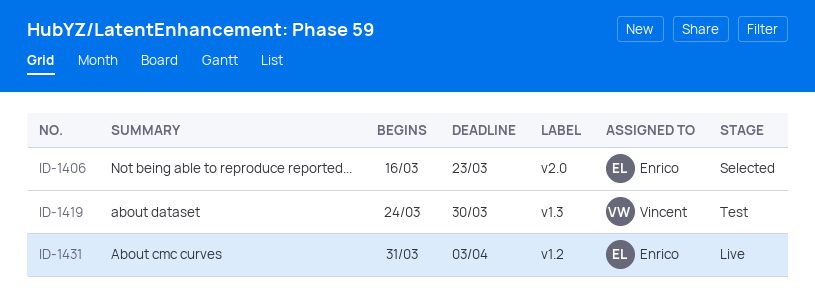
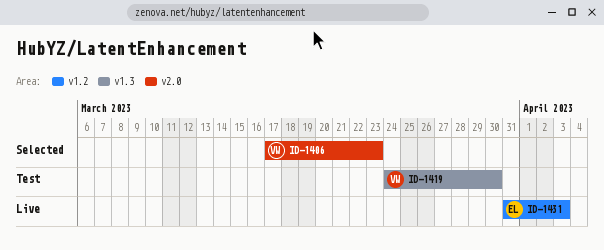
ID-1406, owner: Enrico -> Vincent
ID-1406, start: Mar 16 -> Mar 17

